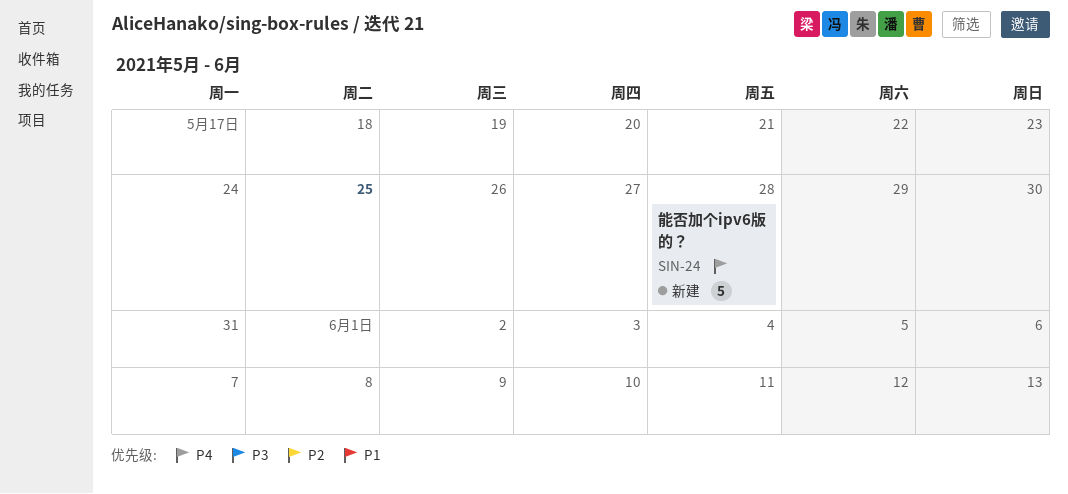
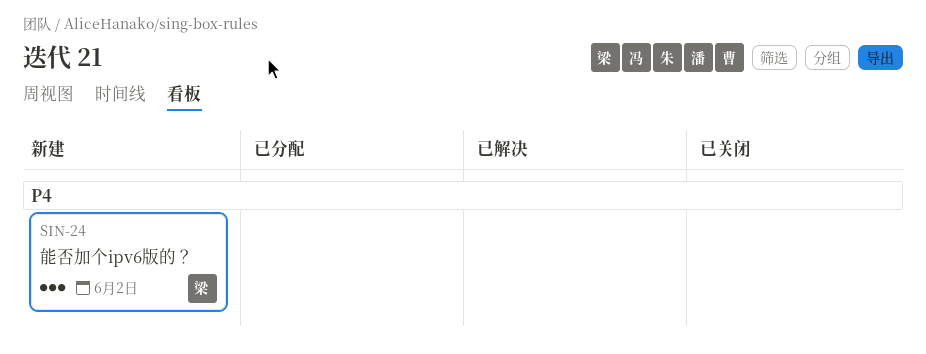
SIN-24, estimate: 5 -> 3
SIN-24, due: May 28 -> Jun 2

